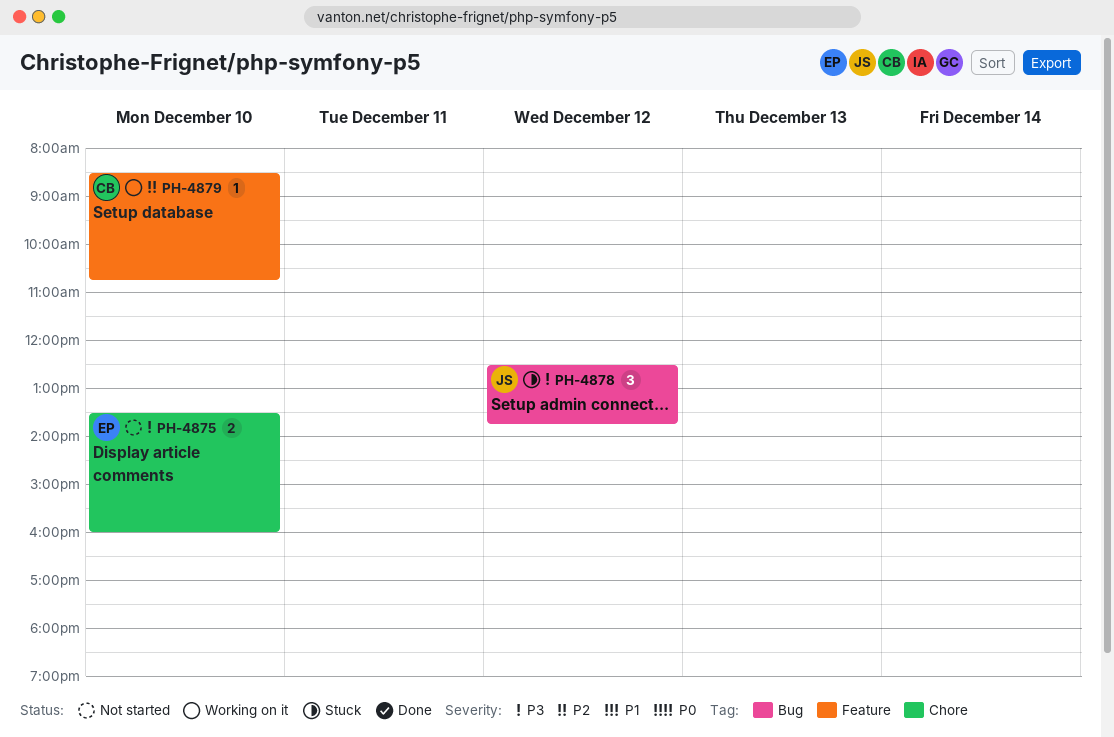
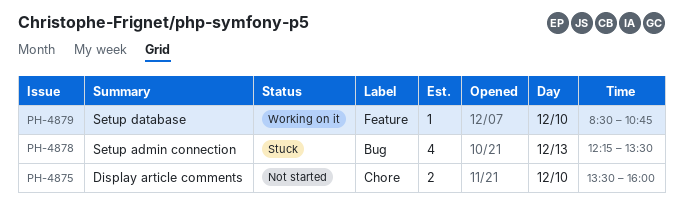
PH-4878, estimate: 3 -> 4
PH-4878, day: Dec 12 -> Dec 13
PH-4878, begins: 12:30 -> 12:15
PH-4878, ends: 13:45 -> 13:30

